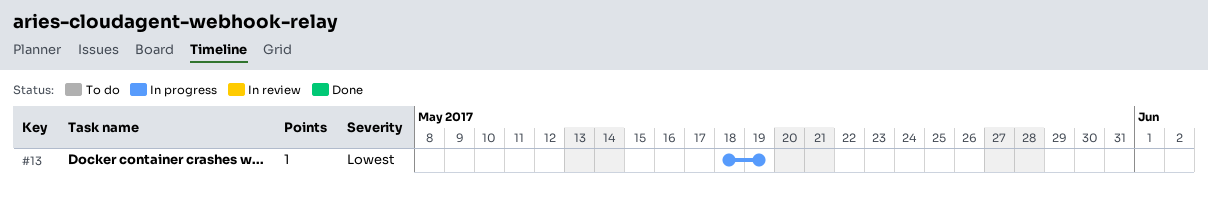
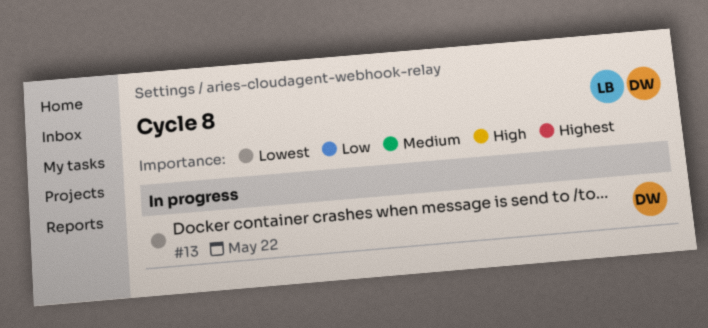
#13, due: May 19 -> May 22

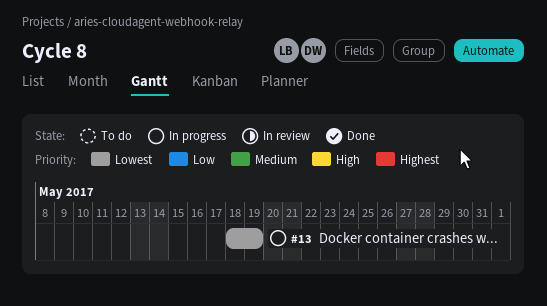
#13, due: May 22 -> May 19

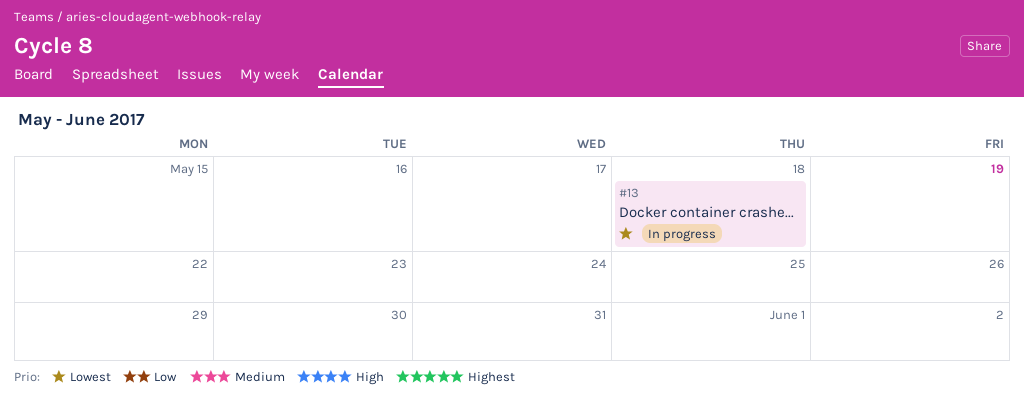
#13, due: May 19 -> May 18

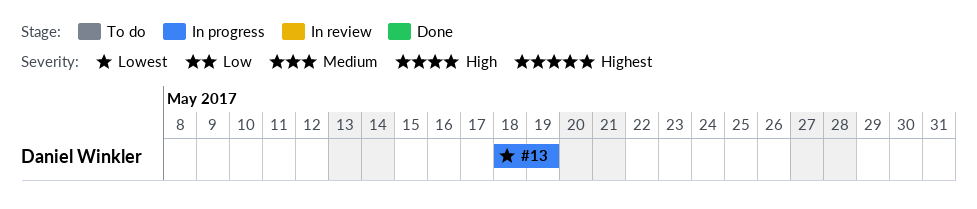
#13, due: May 18 -> May 19

